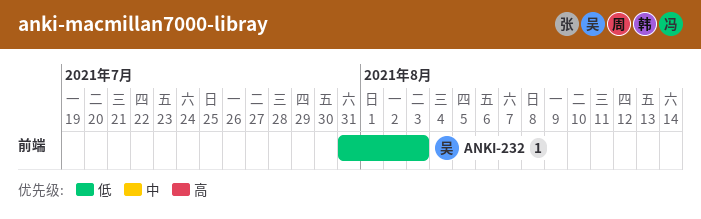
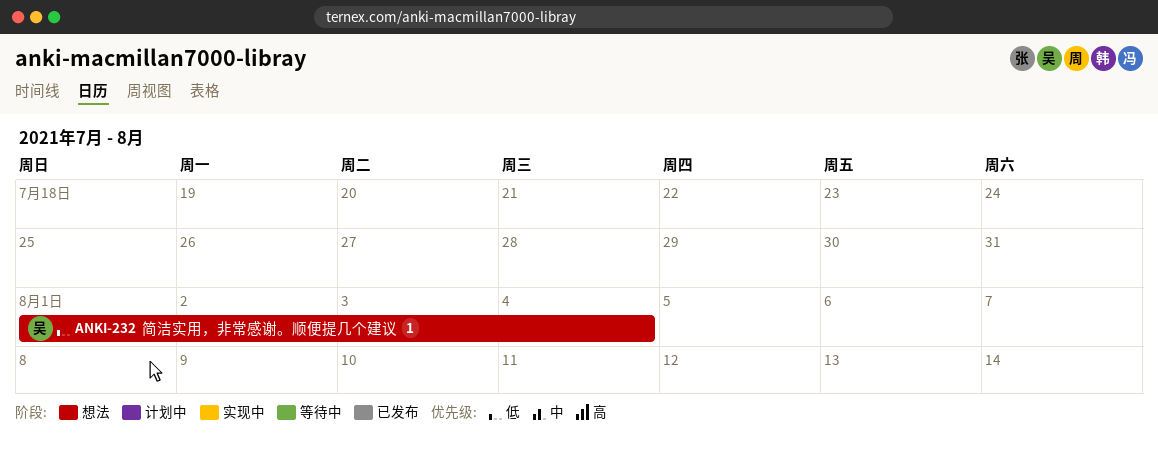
ANKI-232, start: Jul 31 -> Aug 1
ANKI-232, due: Aug 3 -> Aug 4

